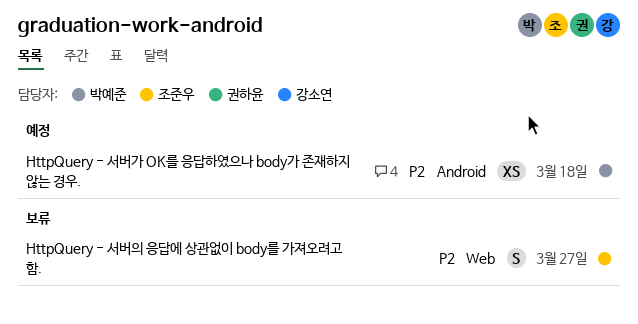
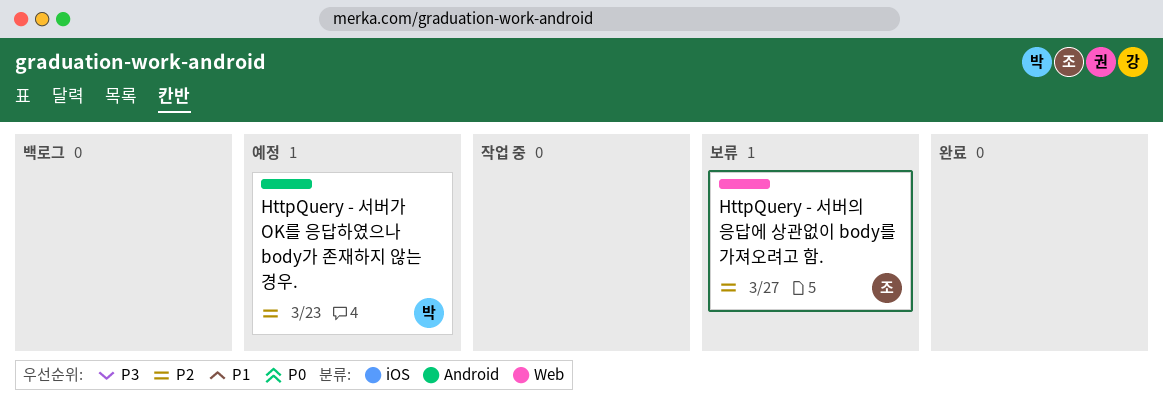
HttpQuery - 서버가 OK를 응답하였으나 body가 존재하지 않는 경우., due: Mar 18 -> Mar 23

